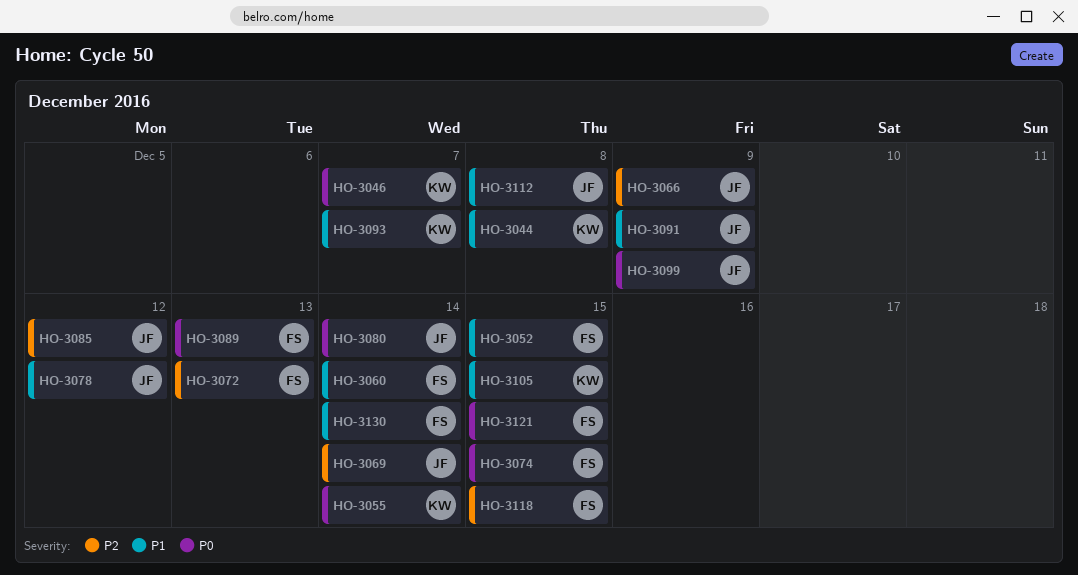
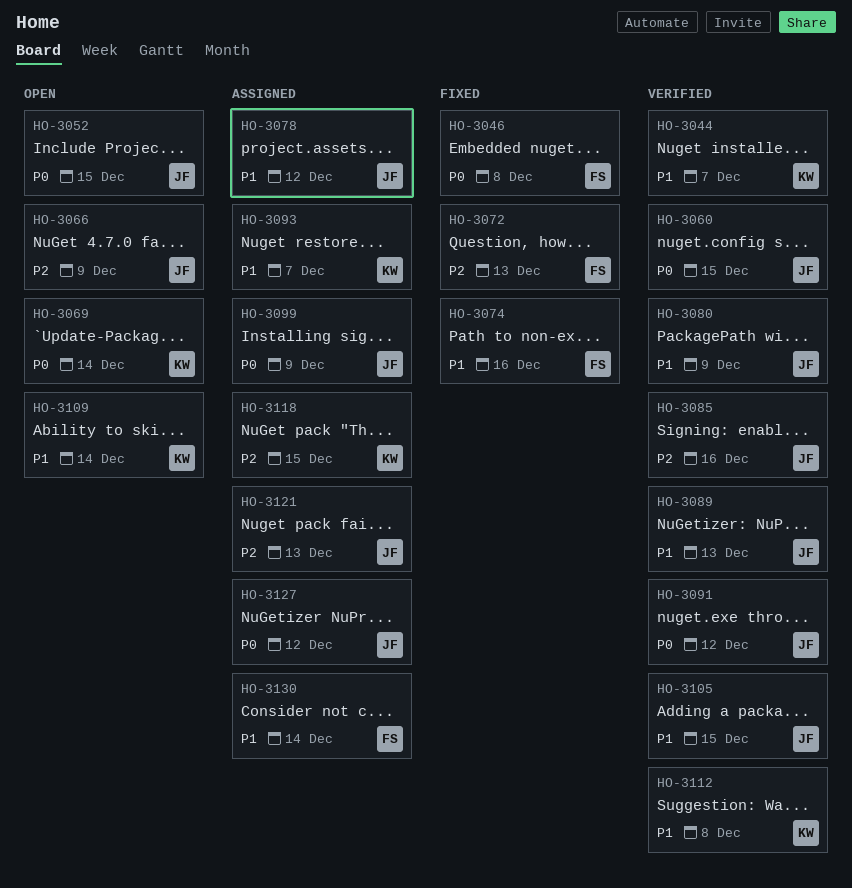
HO-3044, due: Dec 8 -> Dec 7
HO-3046, owner: KW -> FS
HO-3046, due: Dec 7 -> Dec 8
HO-3052, owner: FS -> JF
HO-3052, priority: P1 -> P0
HO-3055: present -> none
HO-3060, owner: FS -> JF
HO-3060, priority: P1 -> P0
HO-3060, due: Dec 14 -> Dec 15
HO-3069, owner: JF -> KW
HO-3069, priority: P2 -> P0
HO-3074, priority: P0 -> P1
HO-3074, due: Dec 15 -> Dec 16
HO-3080, priority: P0 -> P1
HO-3080, due: Dec 14 -> Dec 9
HO-3085, due: Dec 12 -> Dec 16
HO-3089, owner: FS -> JF
HO-3089, priority: P0 -> P1
HO-3091, priority: P1 -> P0
HO-3091, due: Dec 9 -> Dec 12
HO-3105, owner: KW -> JF
HO-3109: none -> present
HO-3112, owner: JF -> KW
HO-3118, owner: FS -> KW
HO-3121, owner: FS -> JF
HO-3121, priority: P0 -> P2
HO-3121, due: Dec 15 -> Dec 13
HO-3127: none -> present

